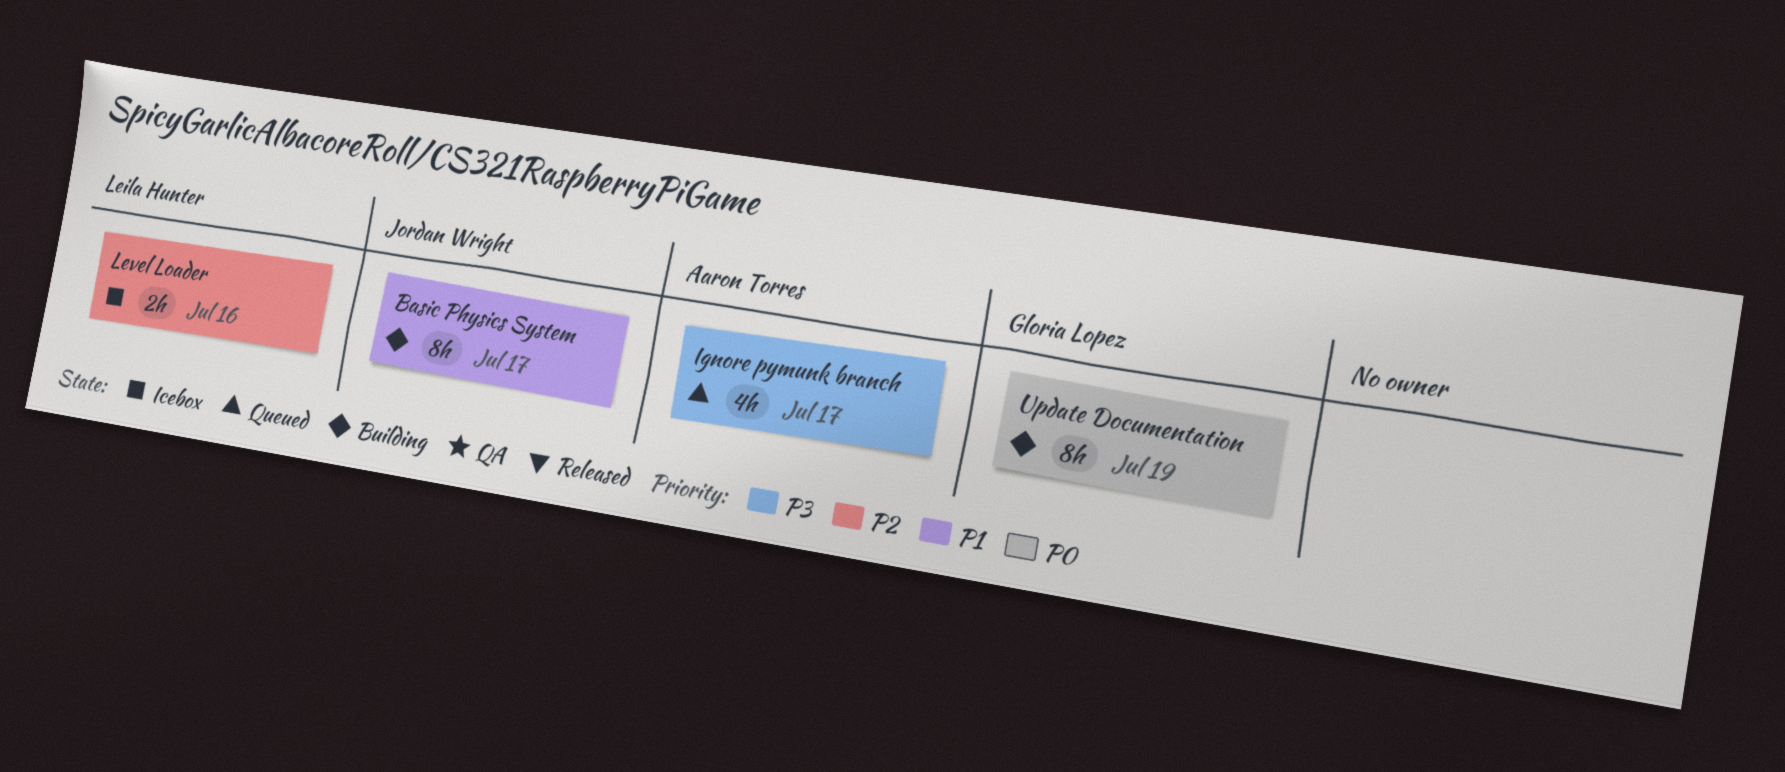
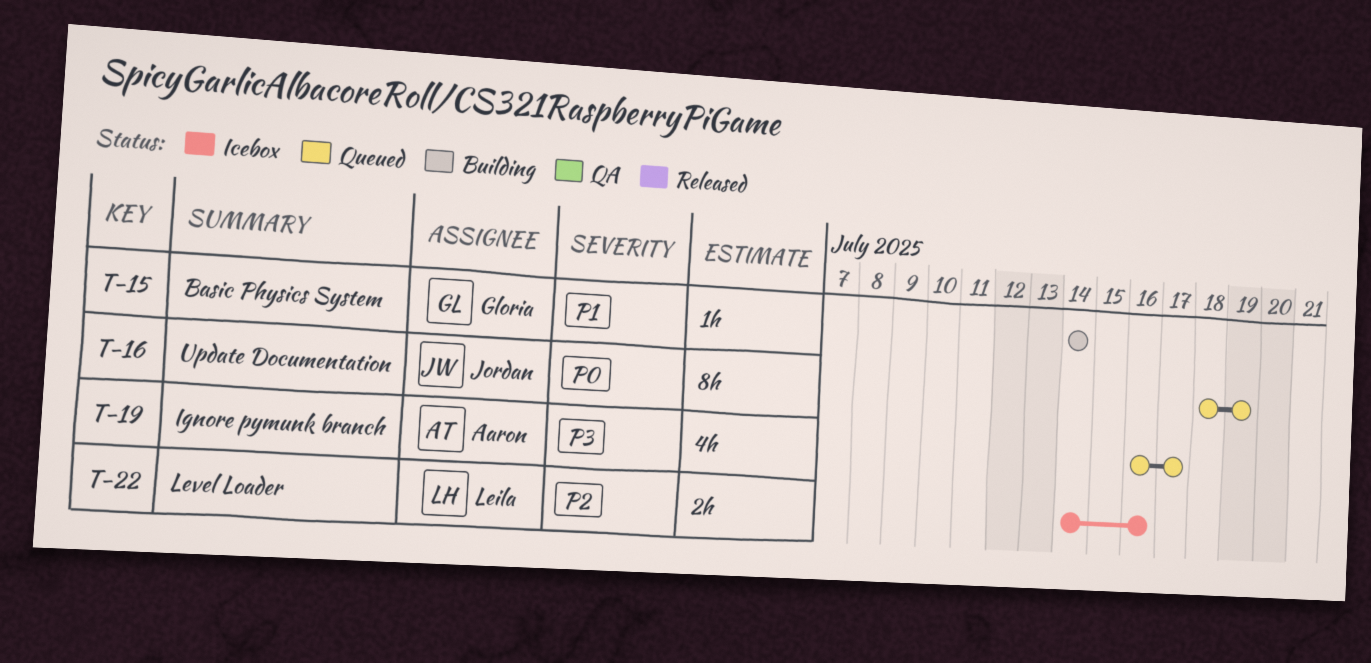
Basic Physics System, owner: Jordan Wright -> Gloria Lopez
Basic Physics System, estimate: 8h -> 1h
Basic Physics System, due: Jul 17 -> Jul 14
Update Documentation, status: Building -> Queued
Update Documentation, owner: Gloria Lopez -> Jordan Wright

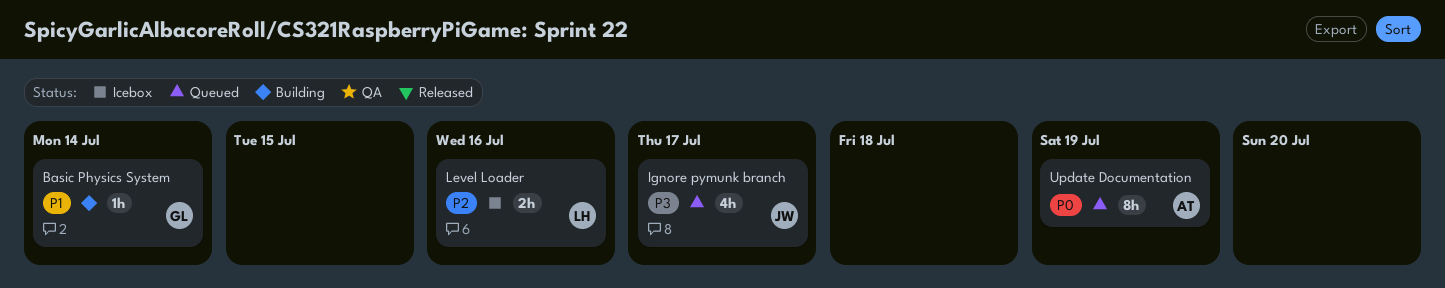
Ignore pymunk branch, owner: Aaron -> Jordan
Update Documentation, owner: Jordan -> Aaron

